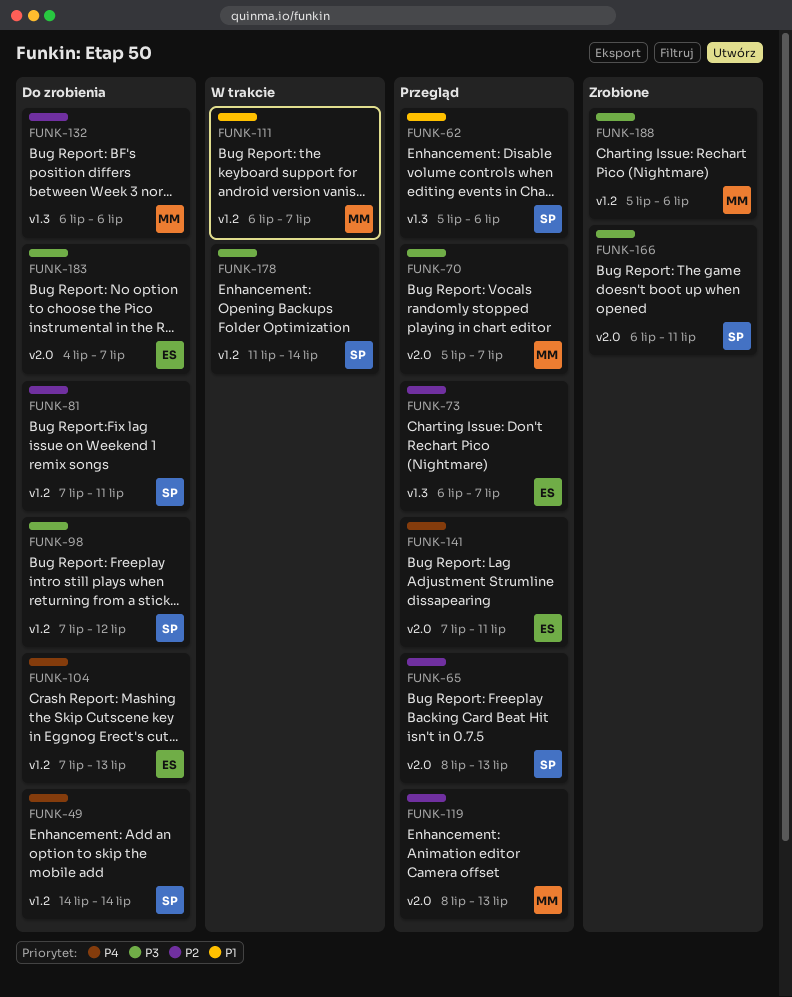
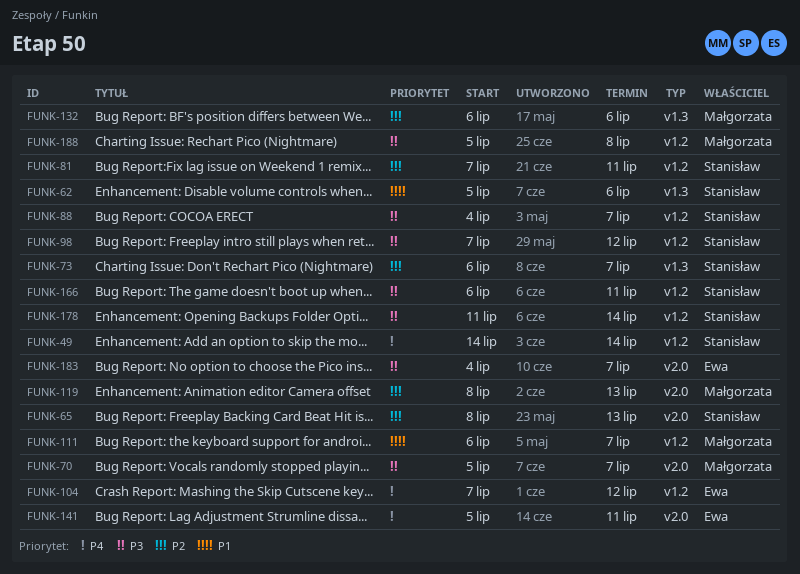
FUNK-73, owner: Ewa -> Stanisław
FUNK-88: none -> present
FUNK-104, due: Jul 13 -> Jul 12
FUNK-141, start: Jul 7 -> Jul 5
FUNK-166, label: v2.0 -> v1.2
FUNK-188, due: Jul 6 -> Jul 8

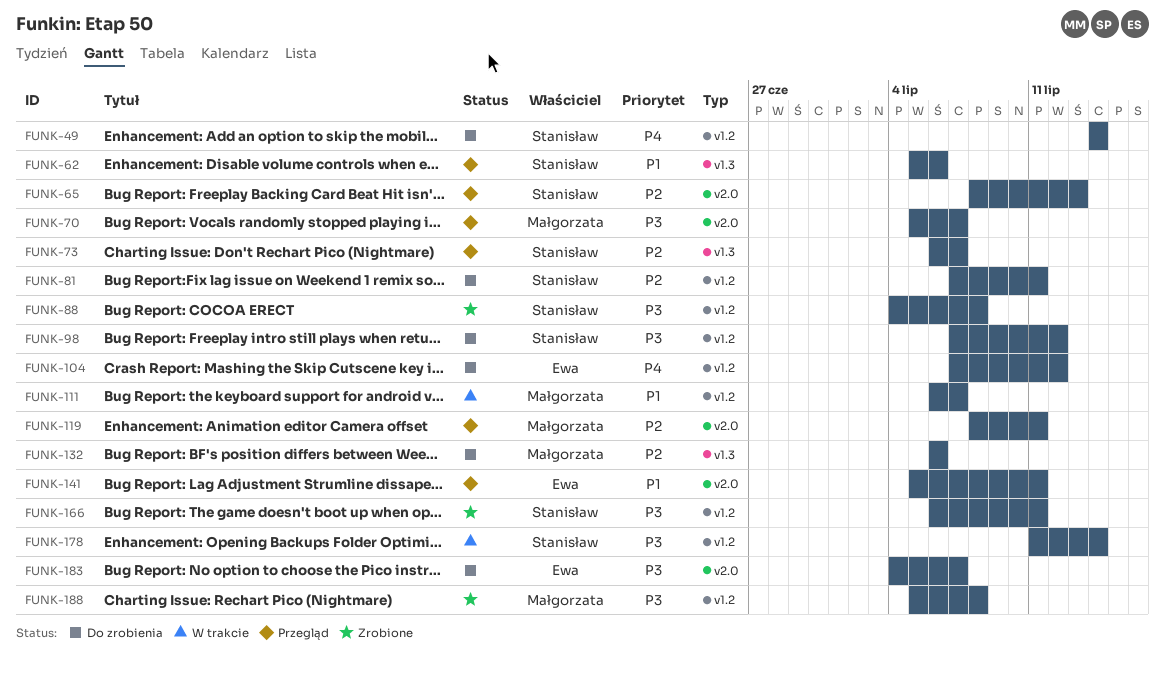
FUNK-88, due: Jul 7 -> Jul 8
FUNK-119, due: Jul 13 -> Jul 11
FUNK-141, priority: P4 -> P1

